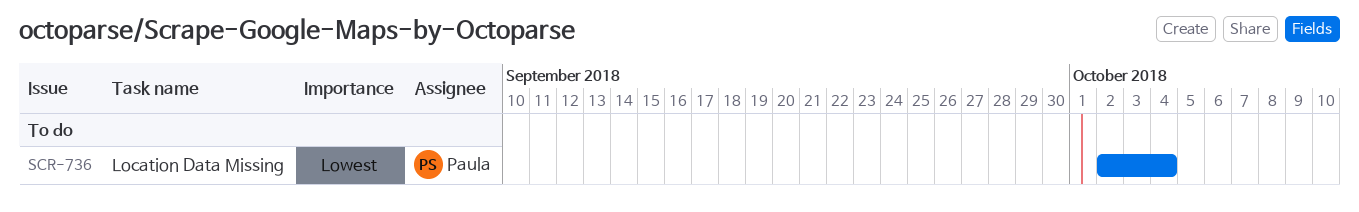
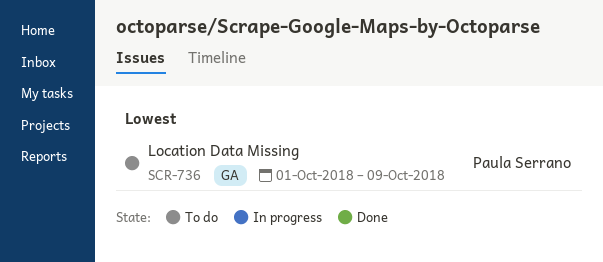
SCR-736, start: Oct 2 -> Oct 1
SCR-736, due: Oct 4 -> Oct 9

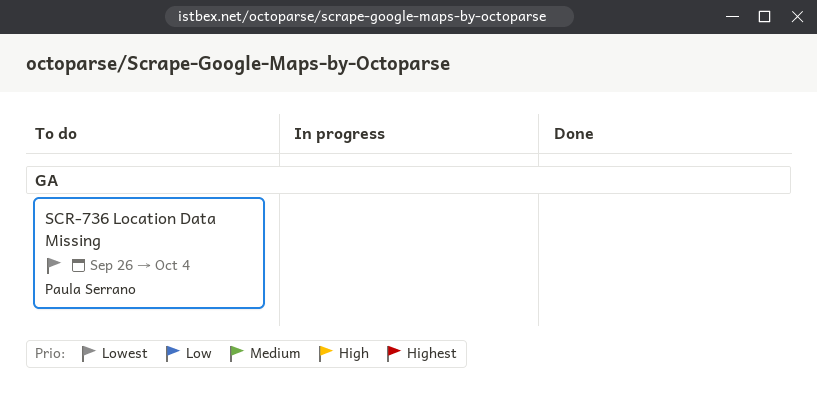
SCR-736, start: Oct 1 -> Sep 26
SCR-736, due: Oct 9 -> Oct 4

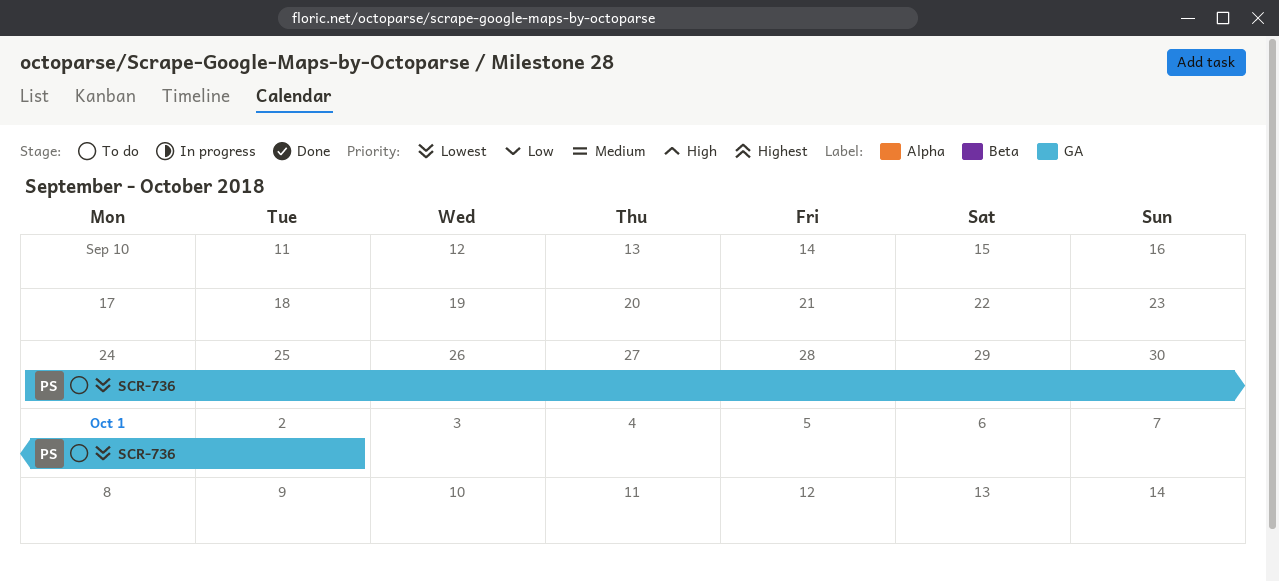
SCR-736, start: Sep 26 -> Sep 24
SCR-736, due: Oct 4 -> Oct 2

